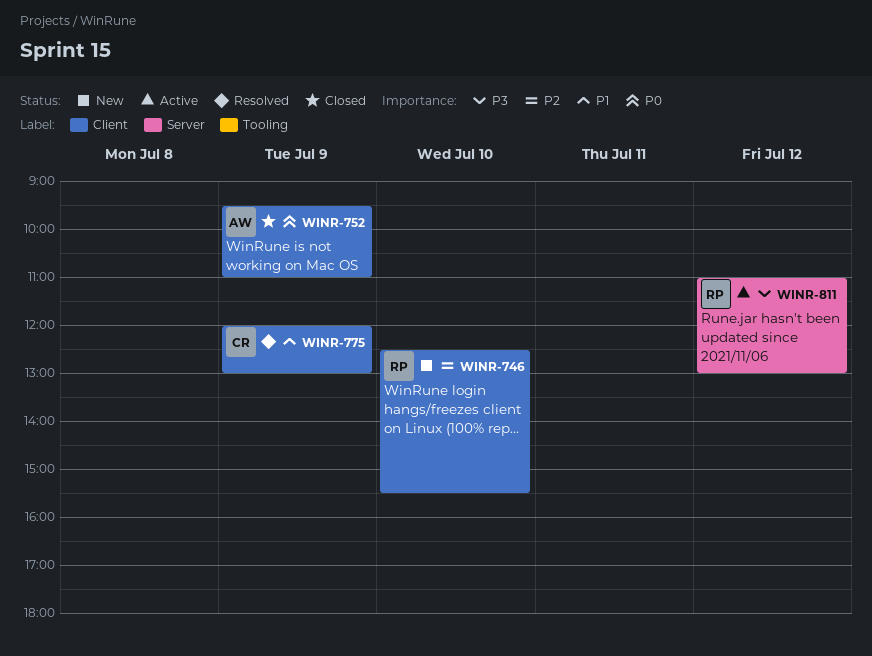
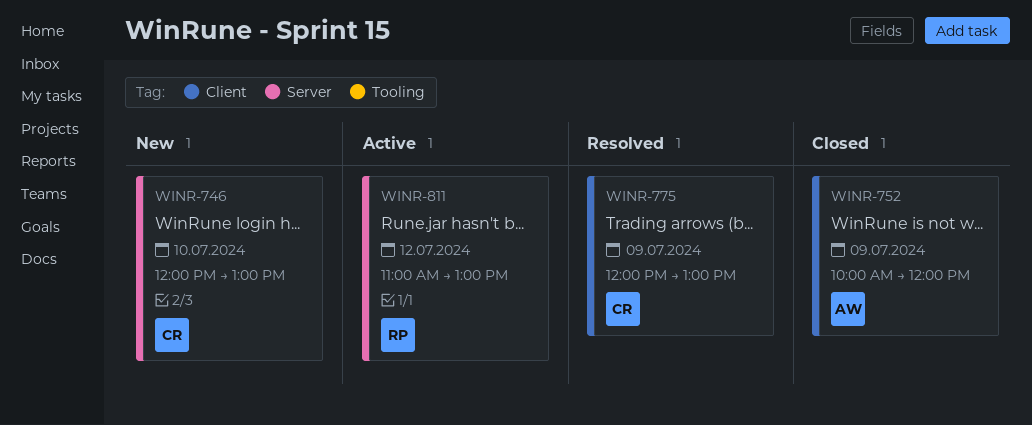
WINR-746, owner: RP -> CR
WINR-746, label: Client -> Server
WINR-746, begins: 12:30 -> 12:00
WINR-746, ends: 15:30 -> 13:00
WINR-752, begins: 09:30 -> 10:00
WINR-752, ends: 11:00 -> 12:00

